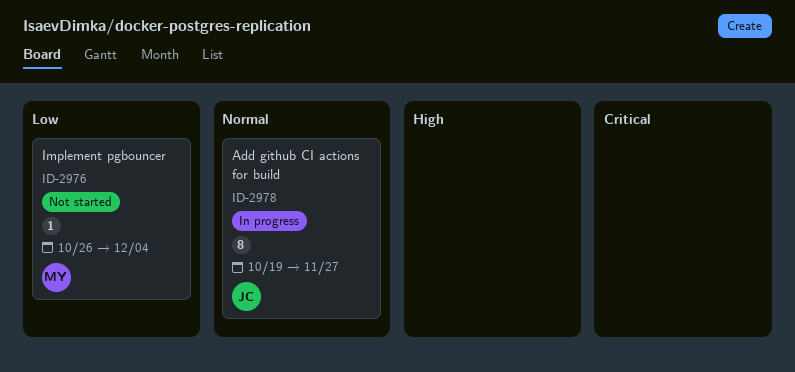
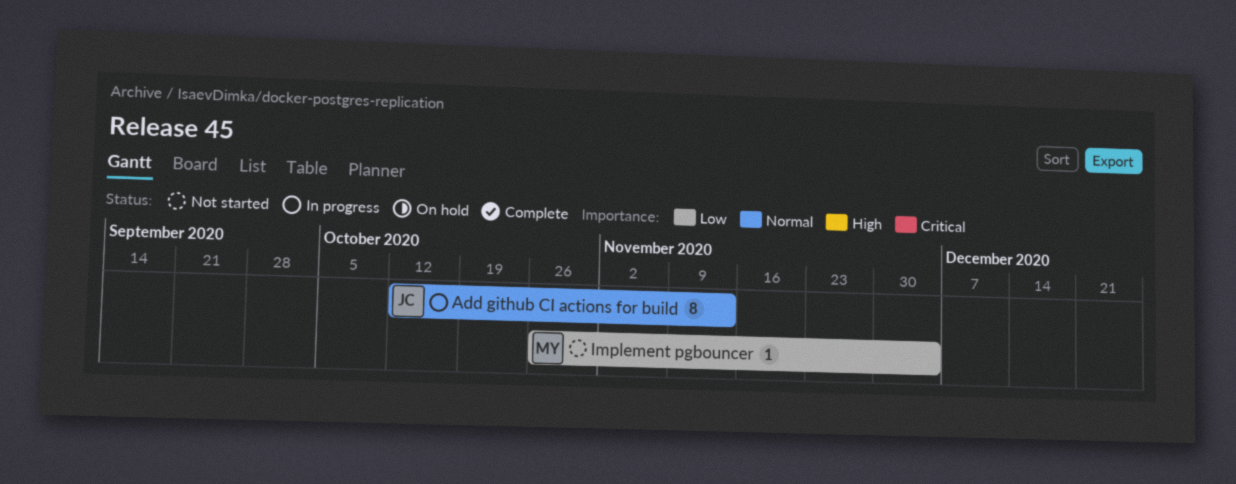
Add github CI actions for build, start: Oct 19 -> Oct 12
Add github CI actions for build, due: Nov 27 -> Nov 13

